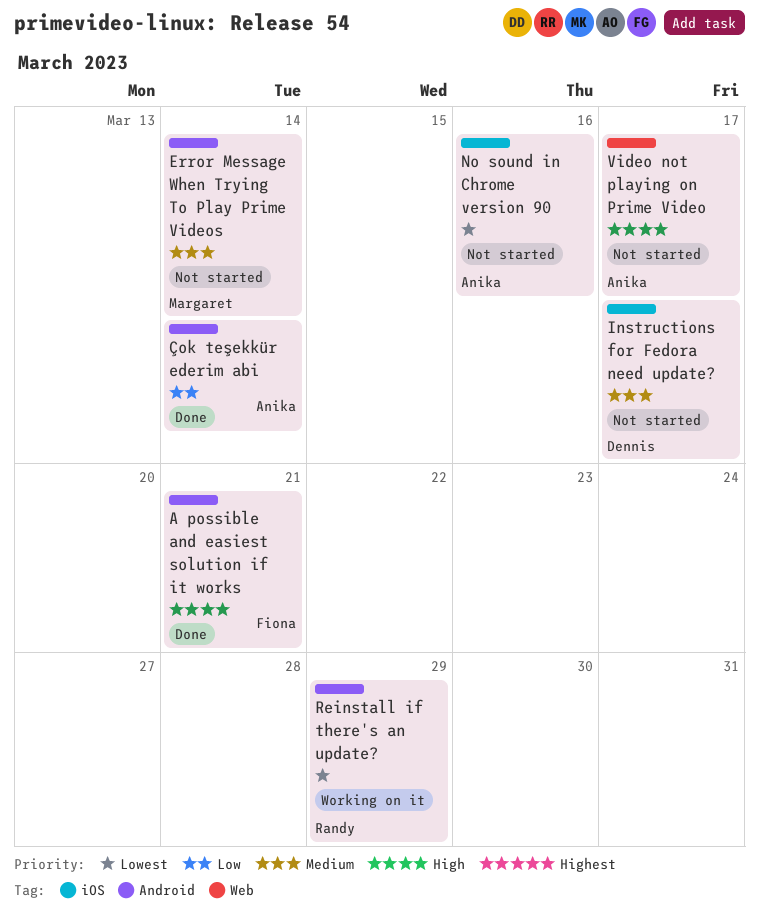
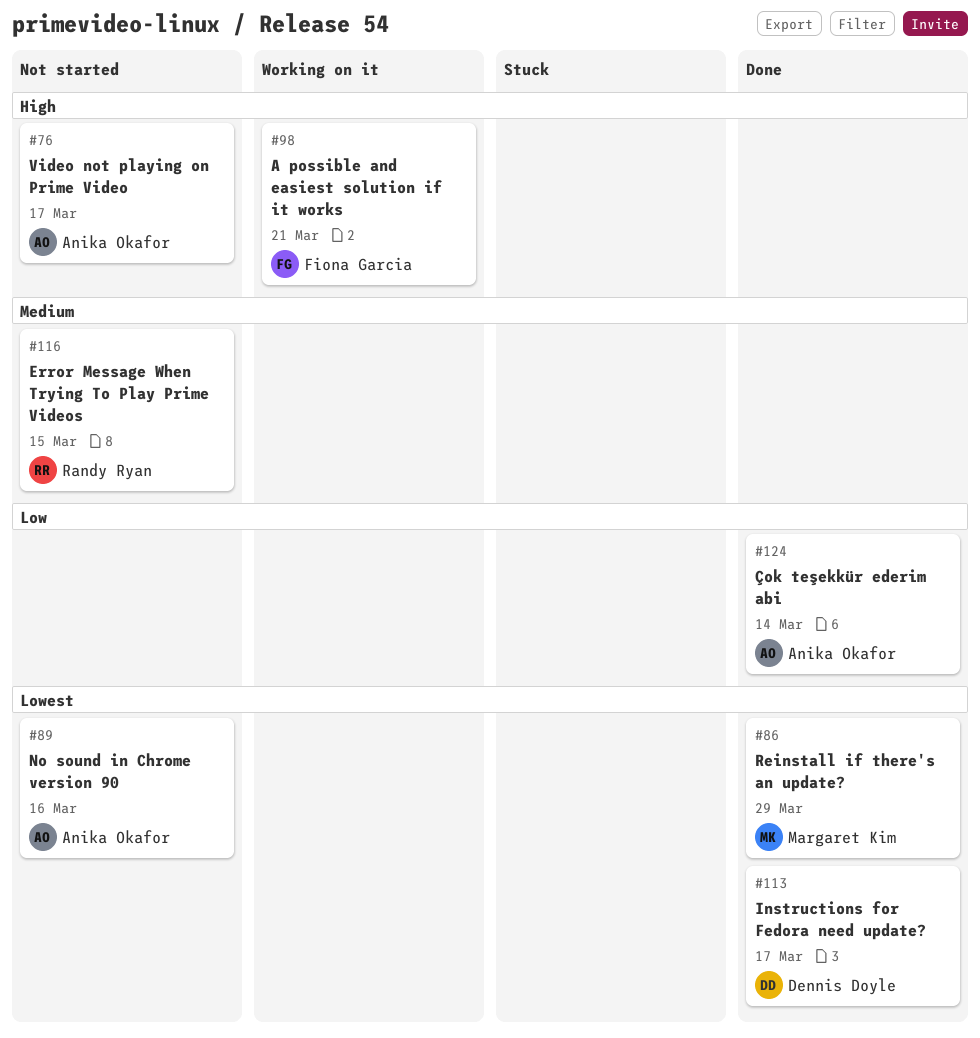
A possible and easiest solution if it works, status: Done -> Working on it
Error Message When Trying To Play Prime Videos, owner: Margaret Kim -> Randy Ryan
Error Message When Trying To Play Prime Videos, due: Mar 14 -> Mar 15
Instructions for Fedora need update?, status: Not started -> Done
Instructions for Fedora need update?, priority: Medium -> Lowest
Reinstall if there's an update?, status: Working on it -> Done
Reinstall if there's an update?, owner: Randy Ryan -> Margaret Kim

